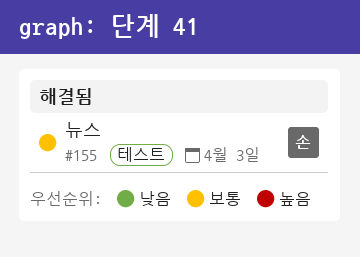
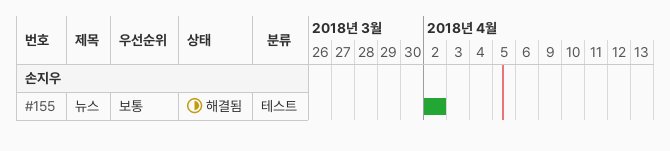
#155, due: Apr 3 -> Apr 2

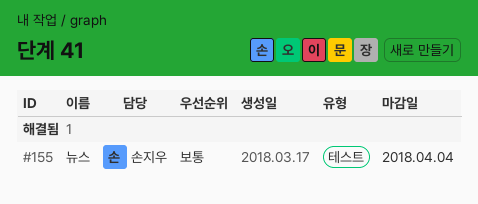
#155, due: Apr 2 -> Apr 4

